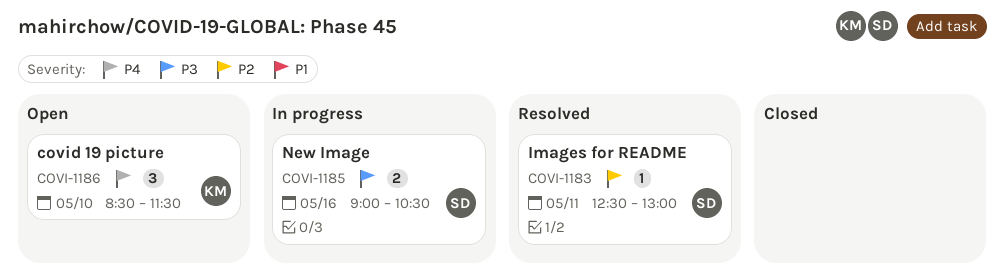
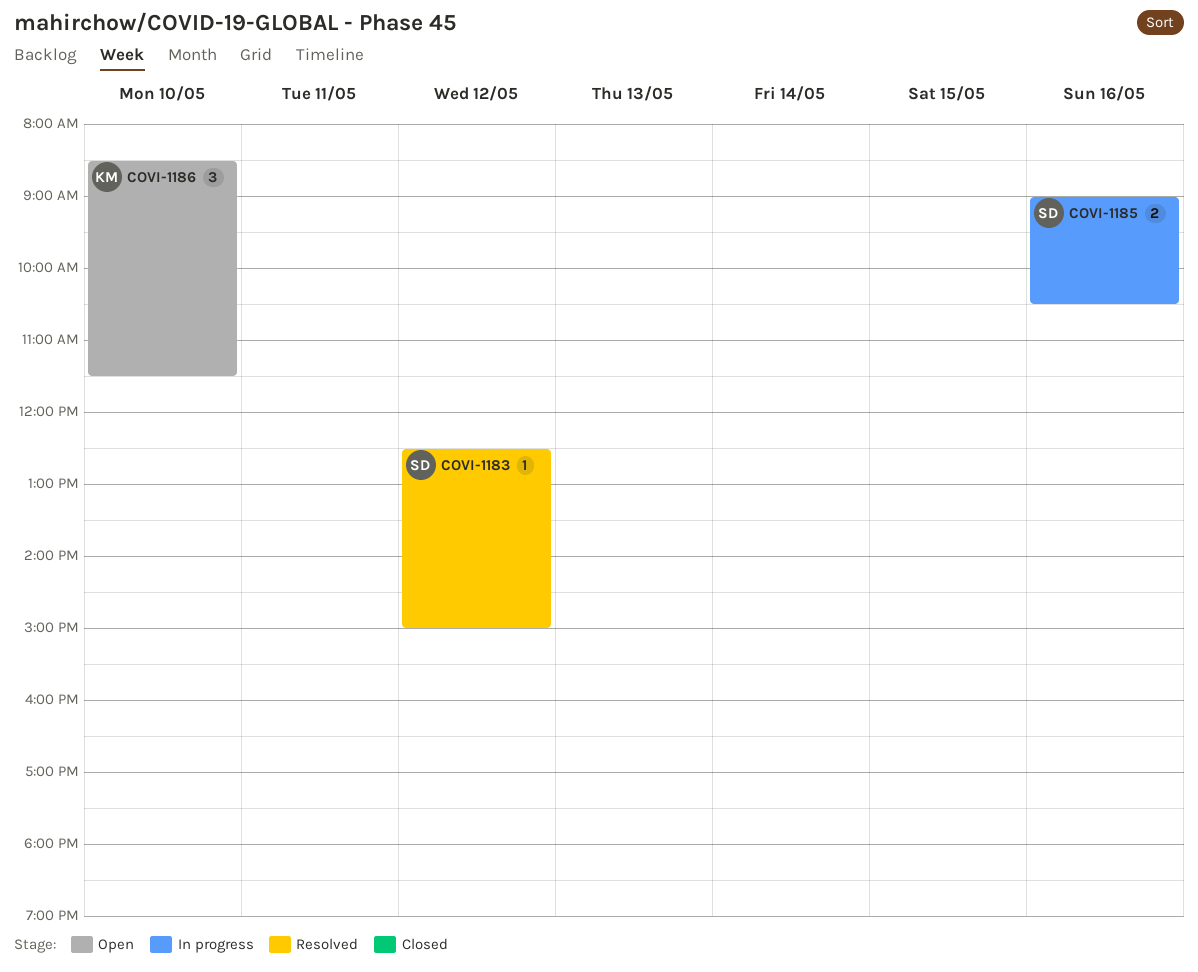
COVI-1183, day: May 11 -> May 12
COVI-1183, ends: 13:00 -> 15:00

